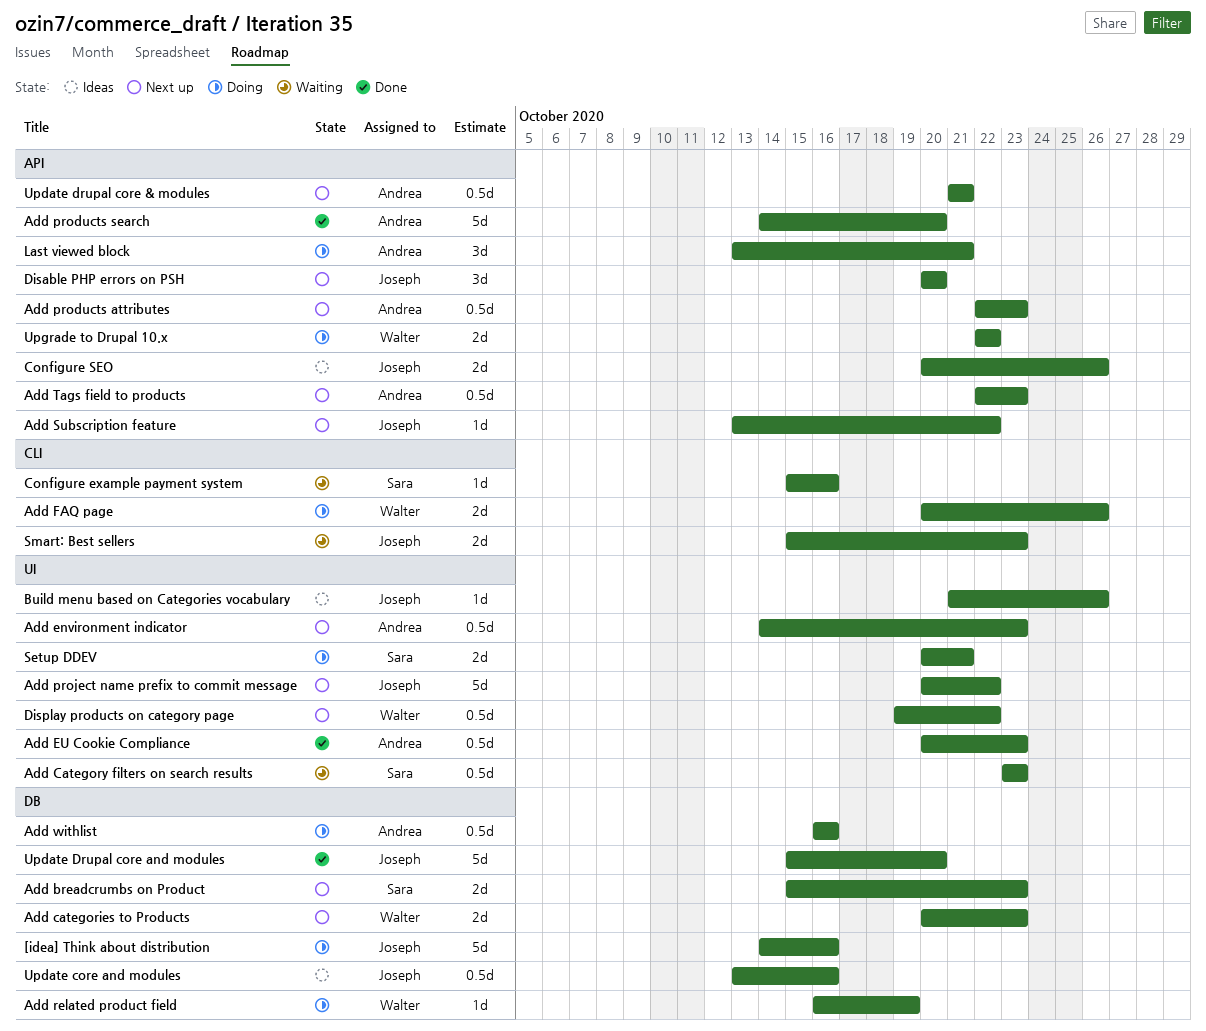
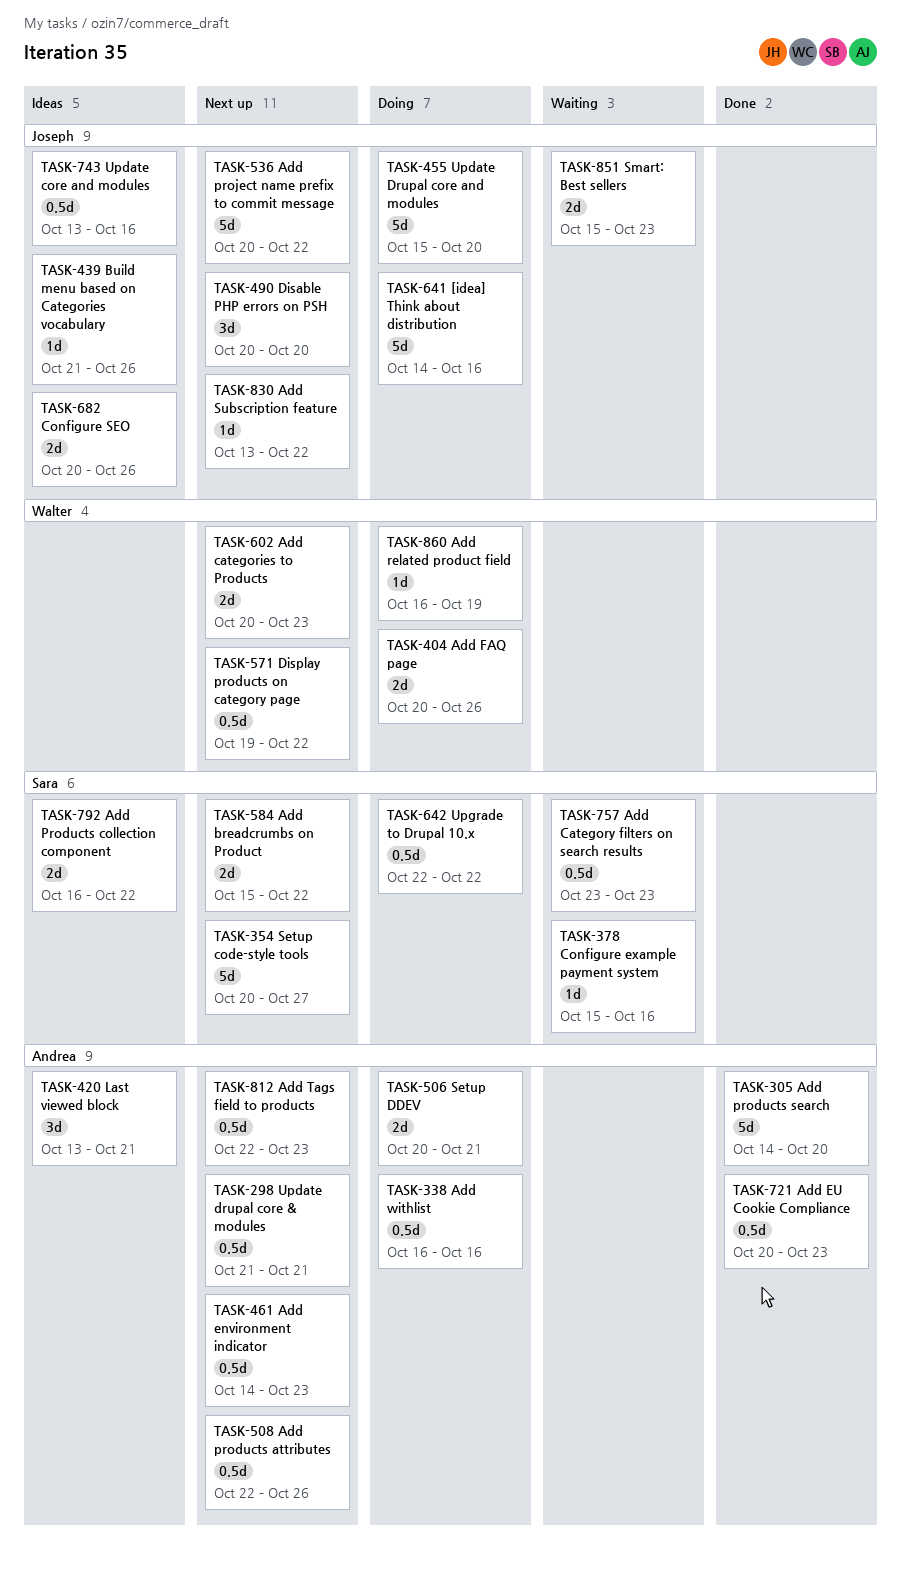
Add breadcrumbs on Product, due: Oct 23 -> Oct 22
Add products attributes, due: Oct 23 -> Oct 26
Add Products collection component: none -> present
Last viewed block, status: Doing -> Ideas
Setup code-style tools: none -> present
Setup DDEV, owner: Sara -> Andrea
Update Drupal core and modules, status: Done -> Doing
Upgrade to Drupal 10.x, owner: Walter -> Sara
Upgrade to Drupal 10.x, estimate: 2d -> 0.5d

